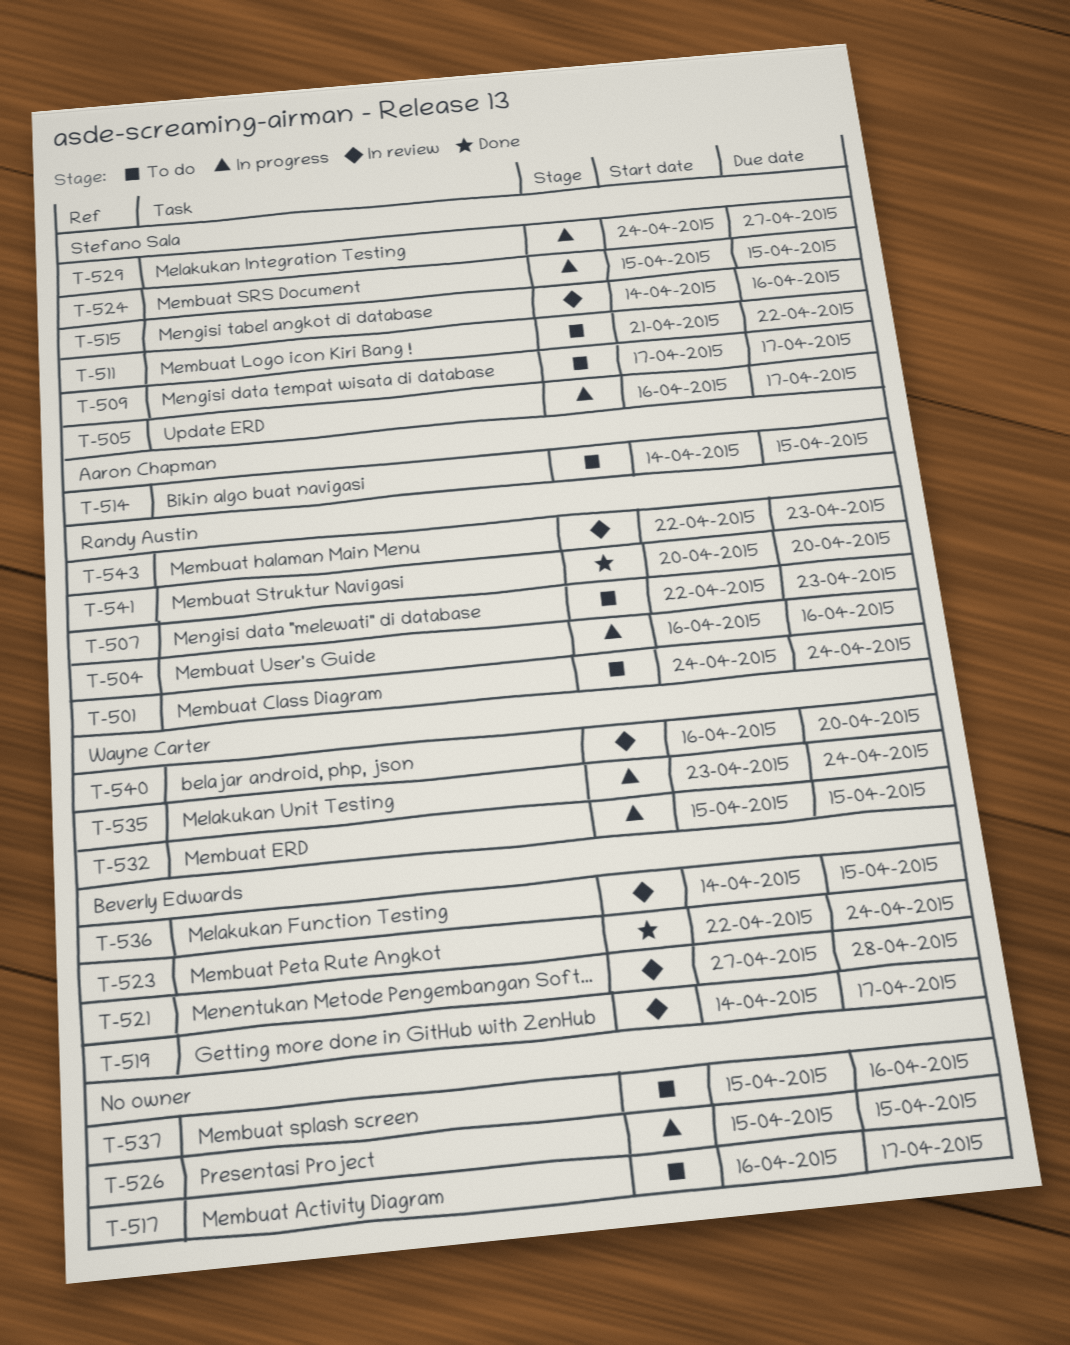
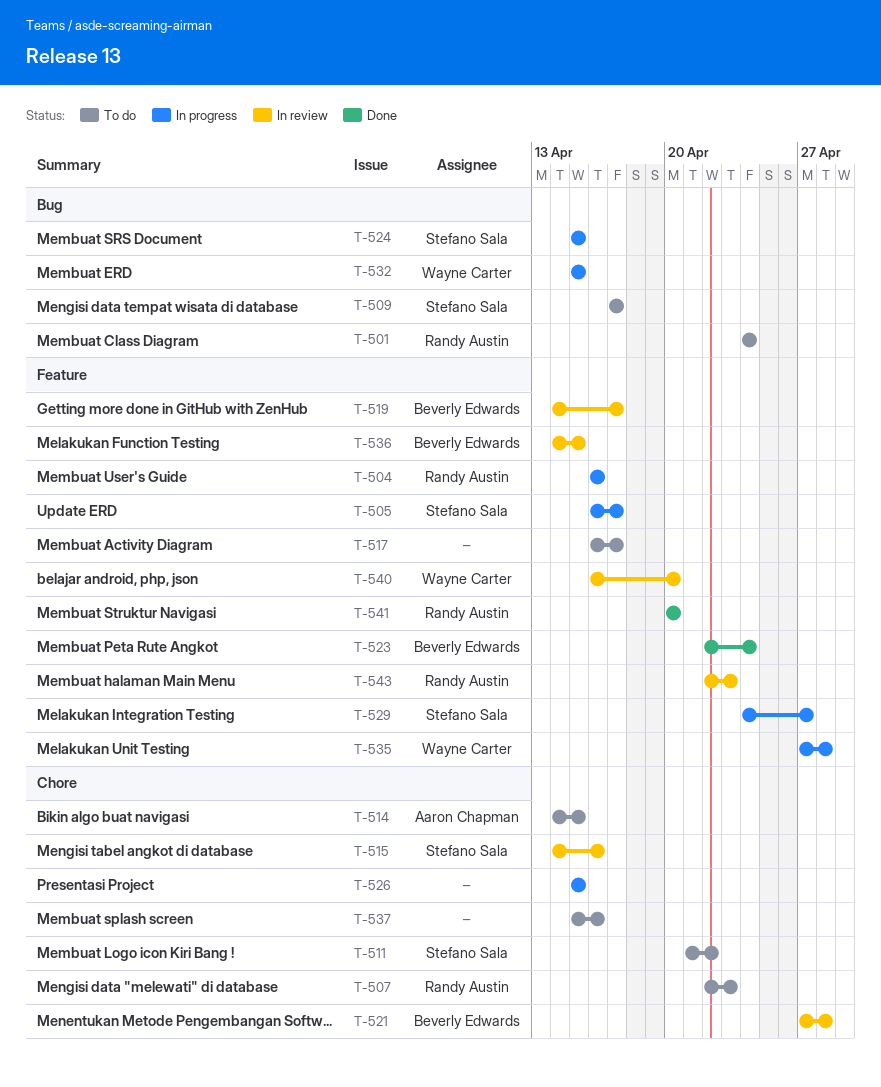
T-535, start: Apr 23 -> Apr 27
T-535, due: Apr 24 -> Apr 28

